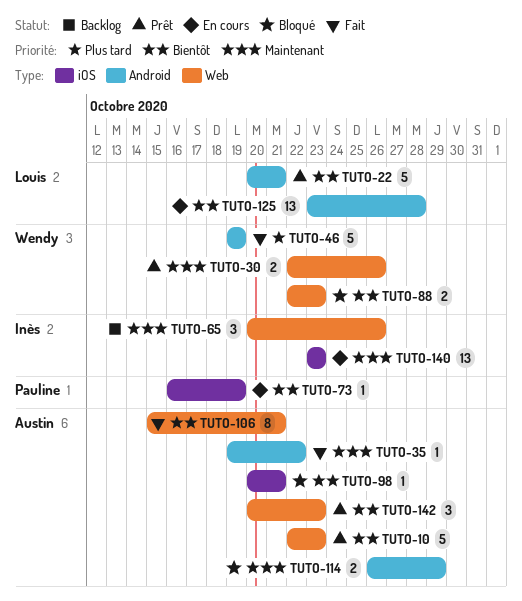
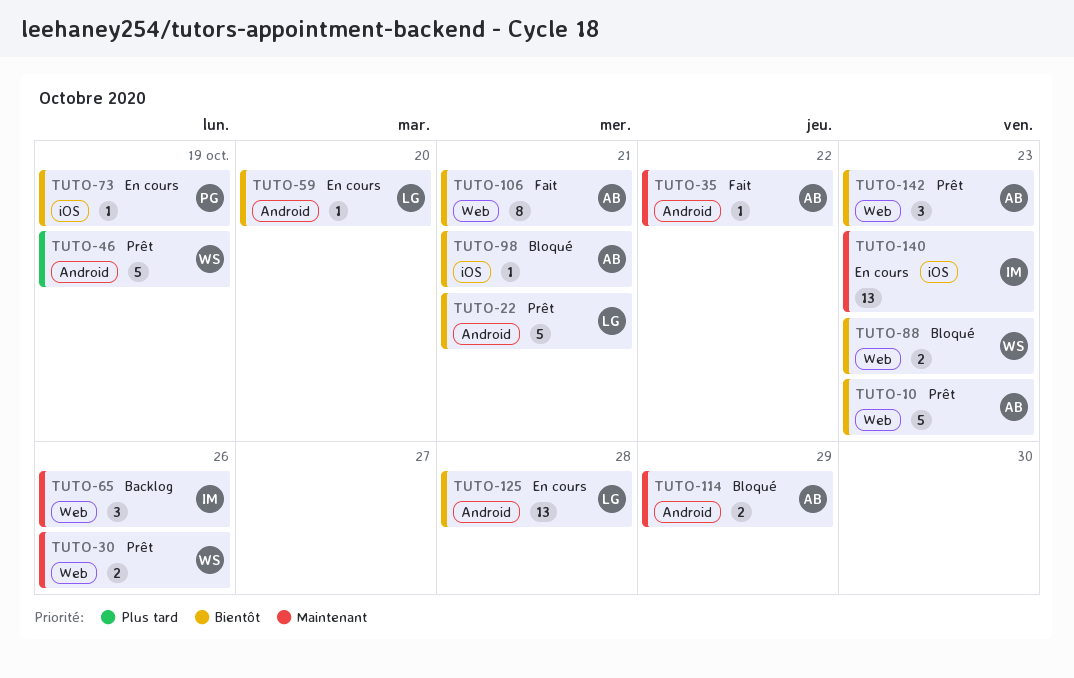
TUTO-46, status: Fait -> Prêt
TUTO-59: none -> present

